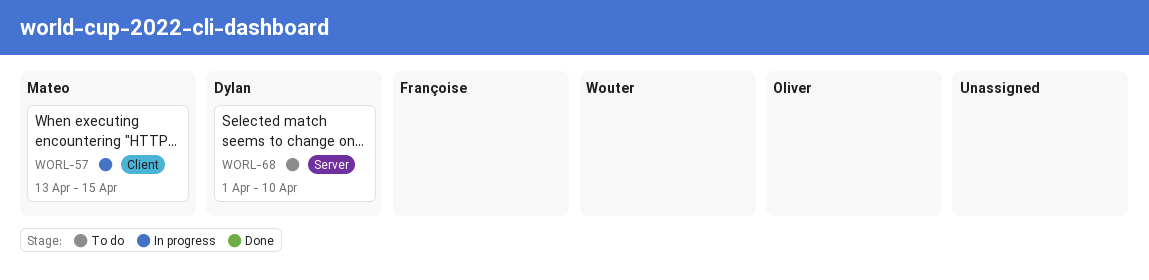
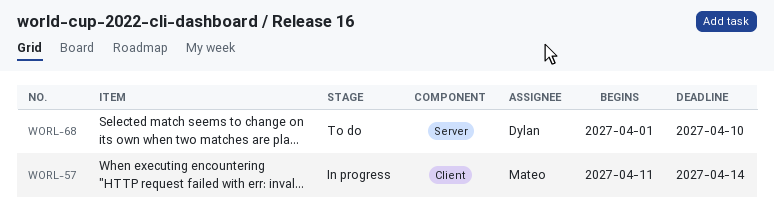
WORL-57, start: Apr 13 -> Apr 11
WORL-57, due: Apr 15 -> Apr 14

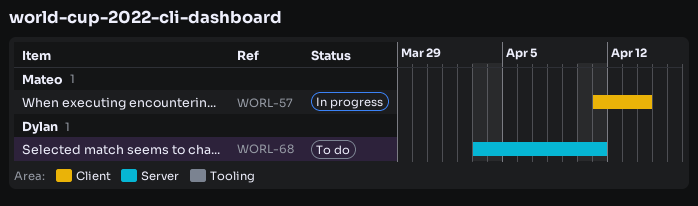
WORL-68, start: Apr 1 -> Apr 3
WORL-68, due: Apr 10 -> Apr 11

